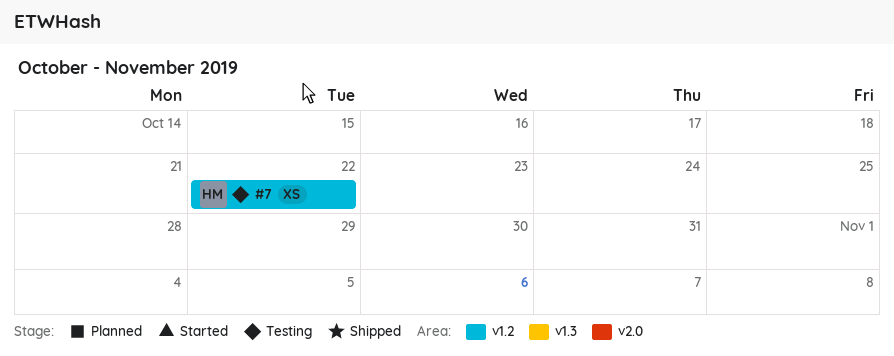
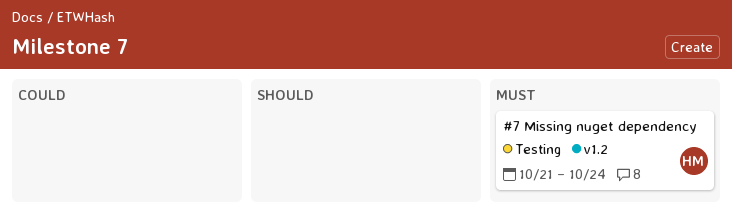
#7, start: Oct 22 -> Oct 21
#7, due: Oct 22 -> Oct 24

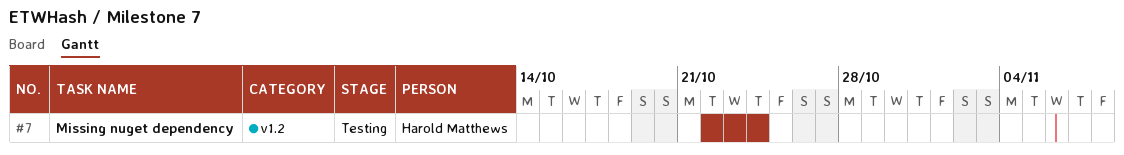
#7, start: Oct 21 -> Oct 22

